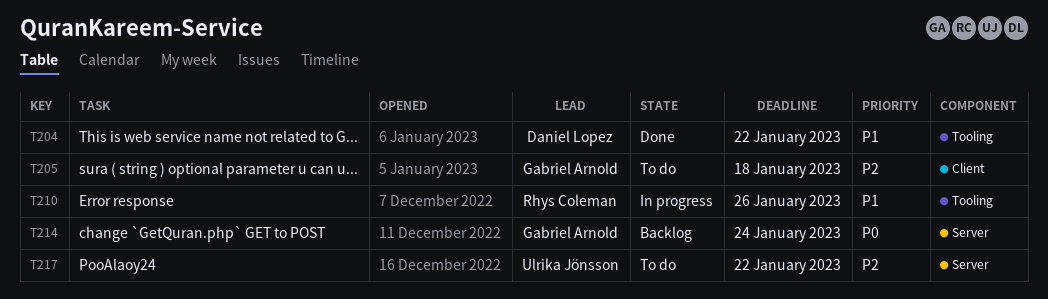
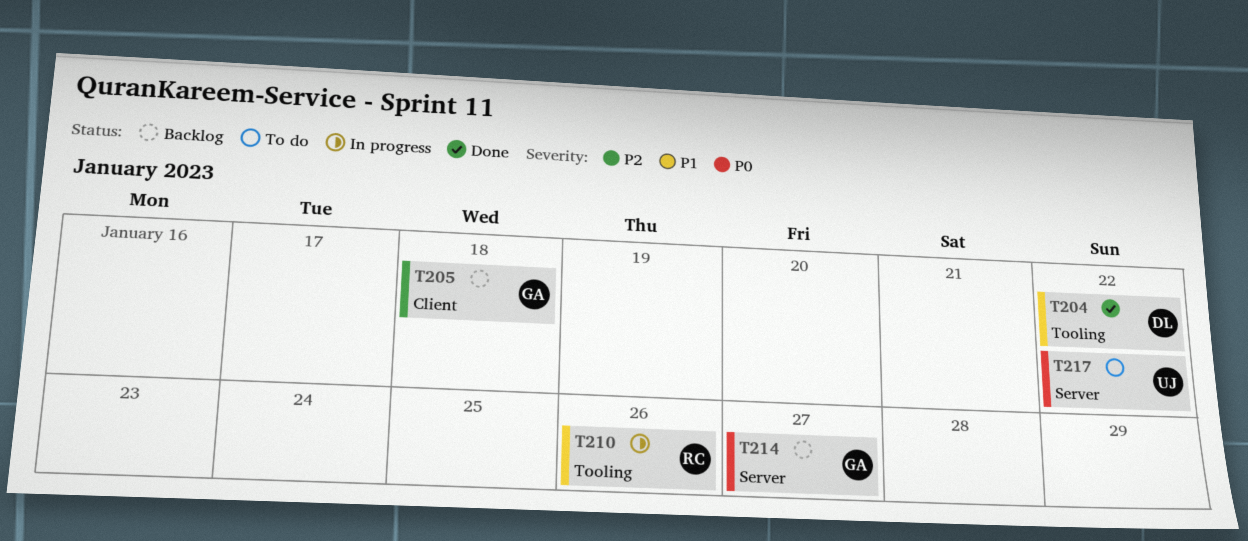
T205, status: To do -> Backlog
T214, due: Jan 24 -> Jan 27
T217, priority: P2 -> P0

